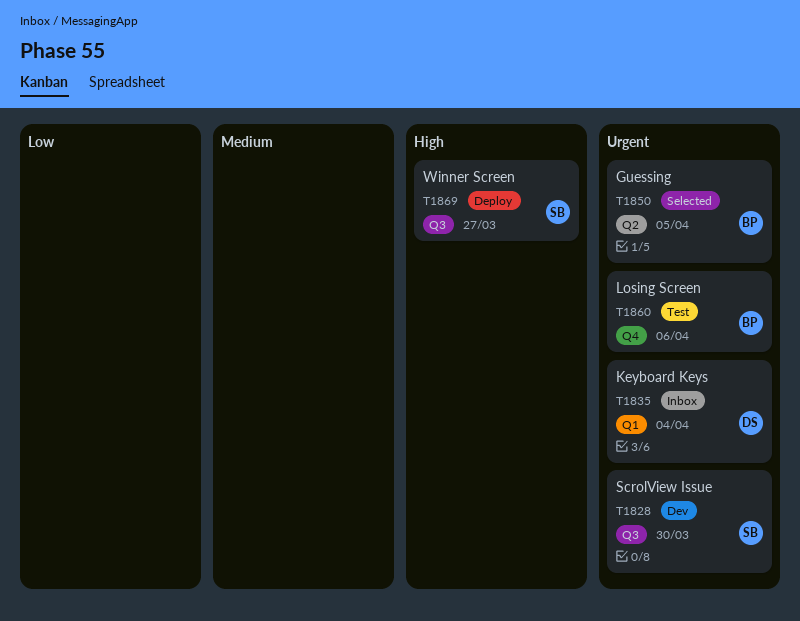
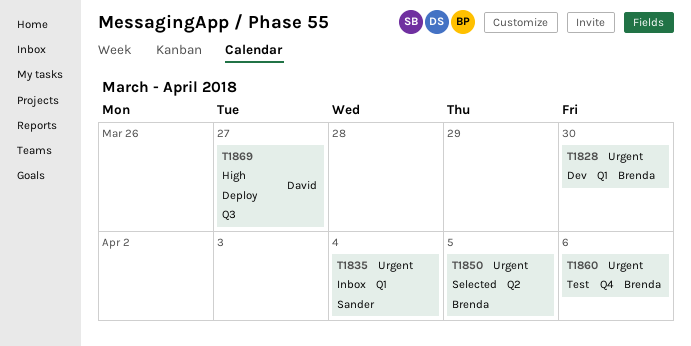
T1828, owner: Sander -> Brenda
T1828, label: Q3 -> Q1
T1835, owner: David -> Sander
T1869, owner: Sander -> David

